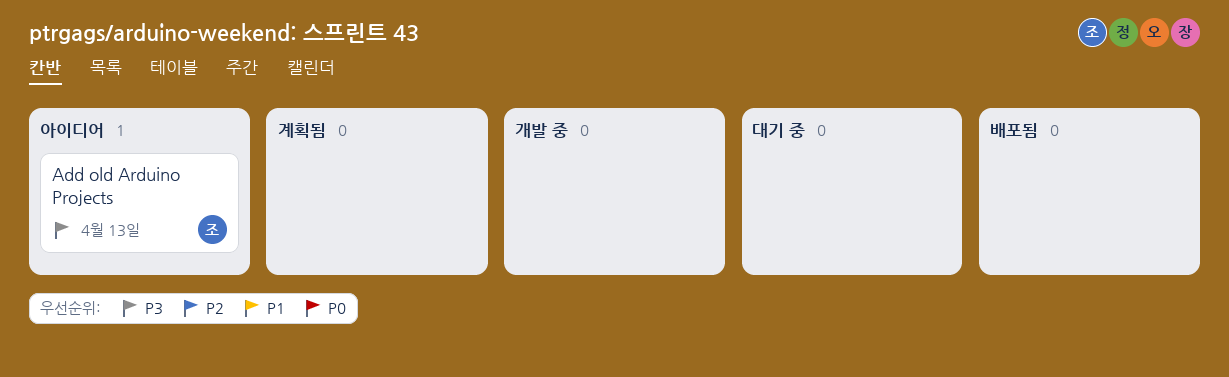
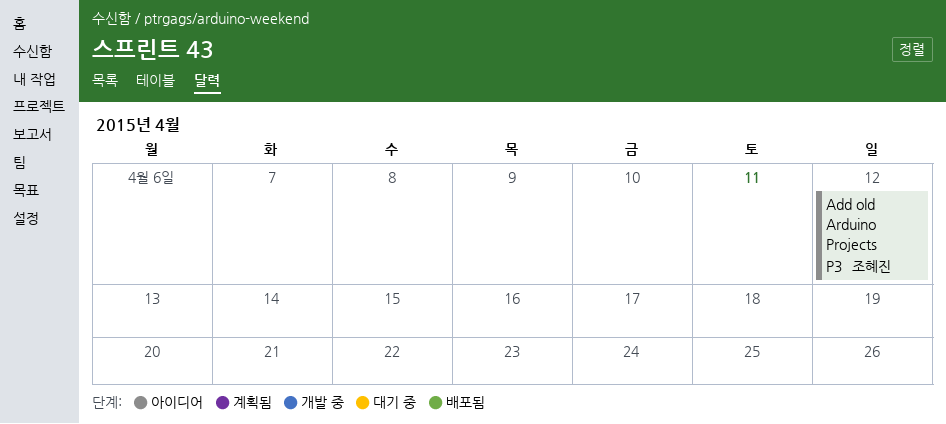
Add old Arduino Projects, due: Apr 13 -> Apr 12

